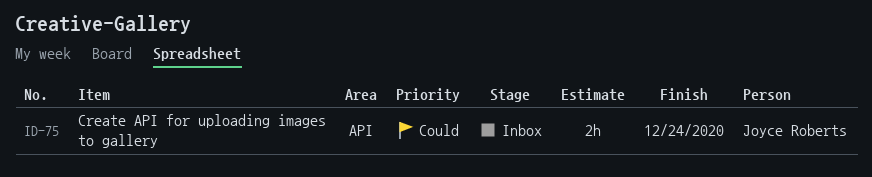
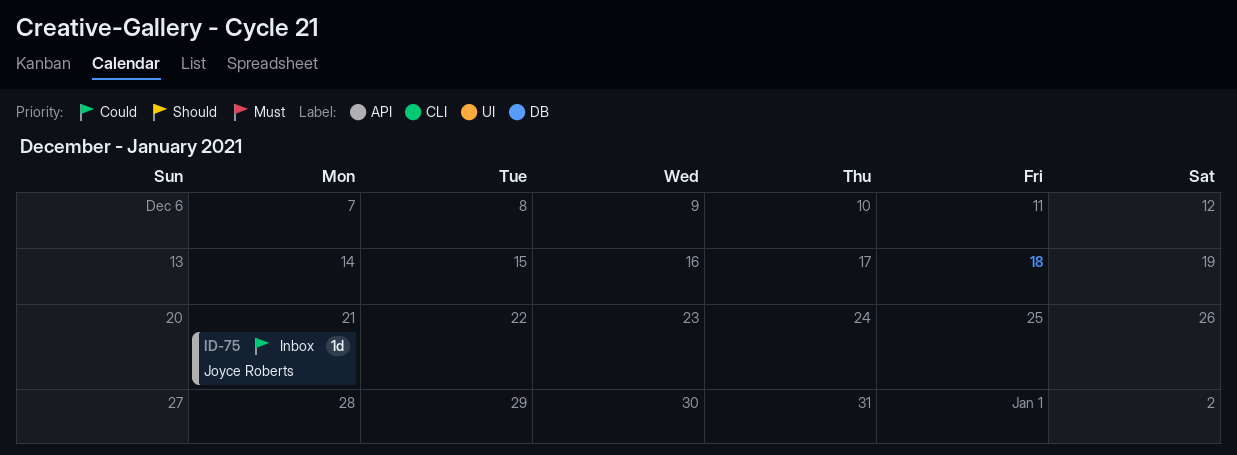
ID-75, estimate: 2h -> 1d
ID-75, due: Dec 24 -> Dec 21

